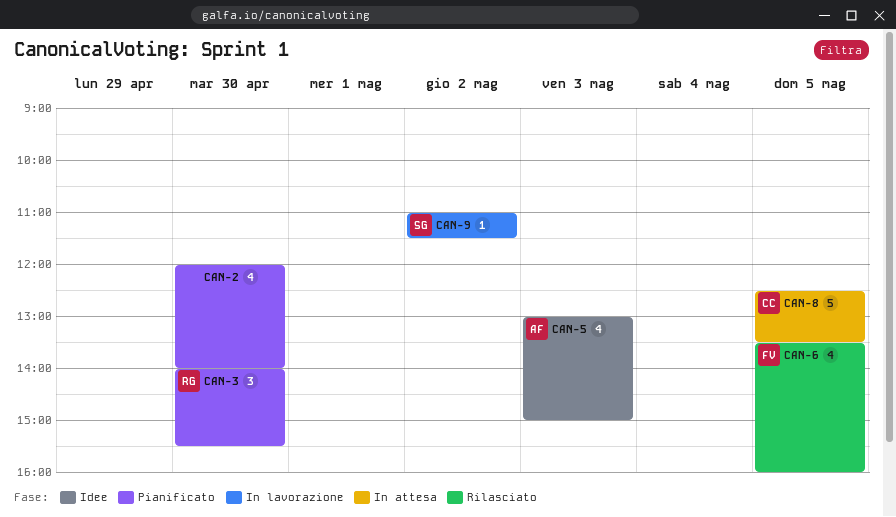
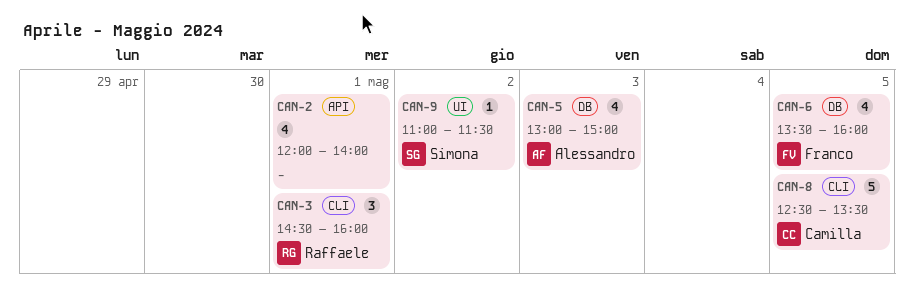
CAN-2, day: Apr 30 -> May 1
CAN-3, day: Apr 30 -> May 1
CAN-3, begins: 14:00 -> 14:30
CAN-3, ends: 15:30 -> 16:00

